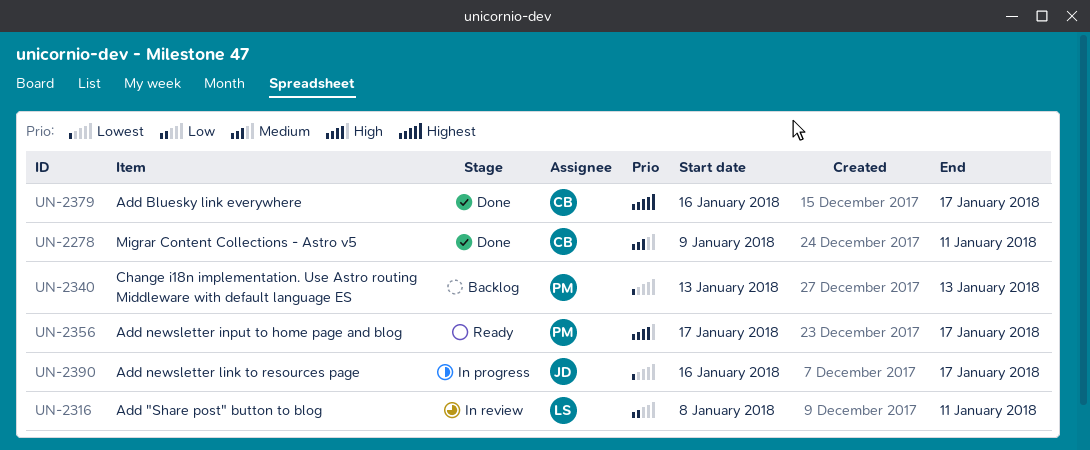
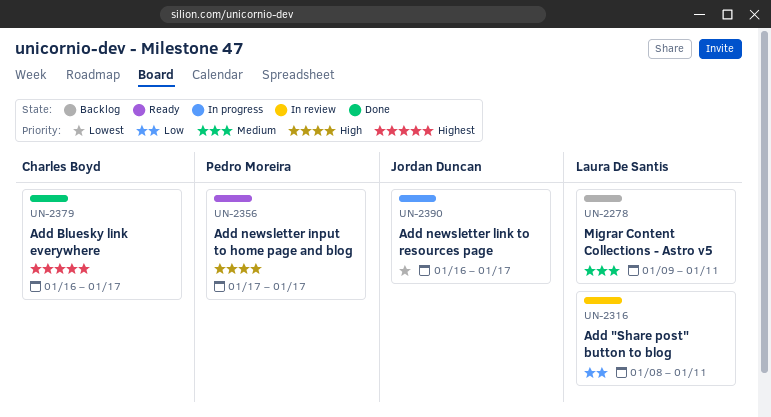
UN-2278, status: Done -> Backlog
UN-2278, owner: Charles Boyd -> Laura De Santis
UN-2340: present -> none

